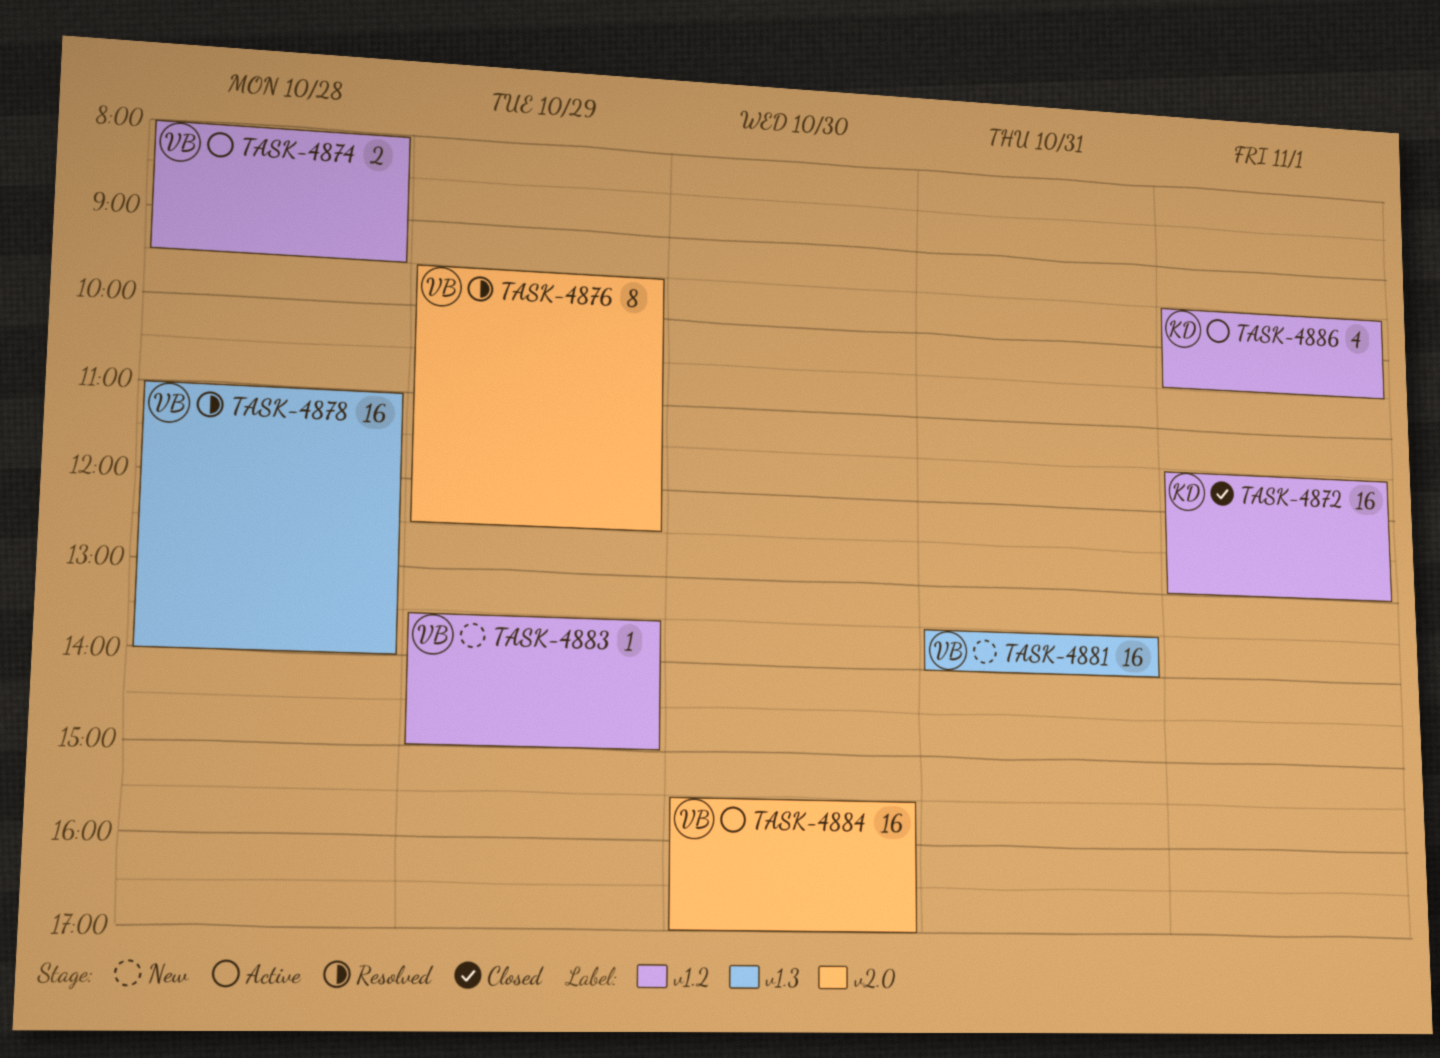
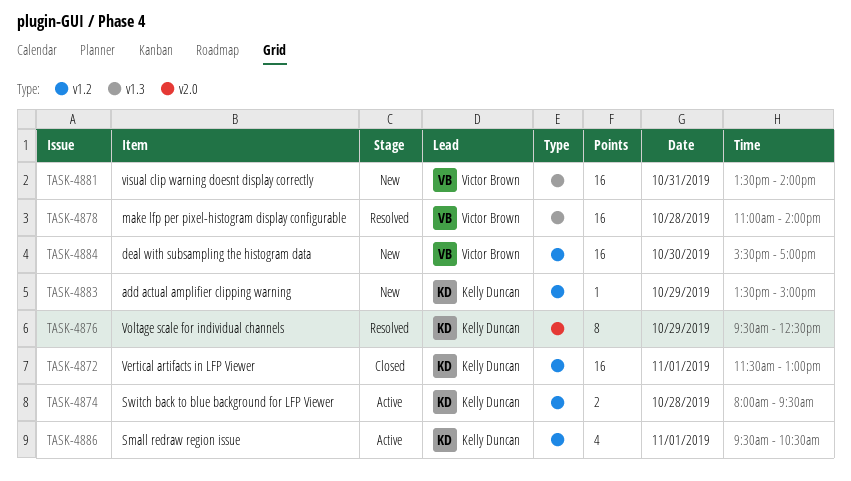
TASK-4874, owner: Victor Brown -> Kelly Duncan
TASK-4876, owner: Victor Brown -> Kelly Duncan
TASK-4883, owner: Victor Brown -> Kelly Duncan
TASK-4884, status: Active -> New
TASK-4884, label: v2.0 -> v1.2

